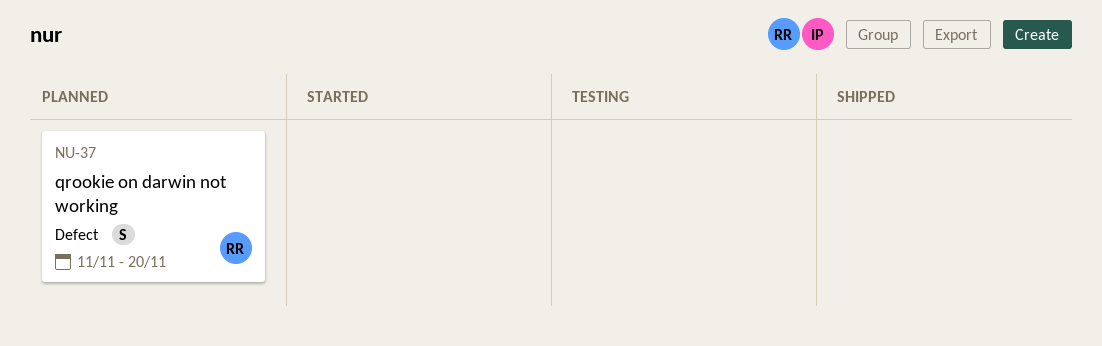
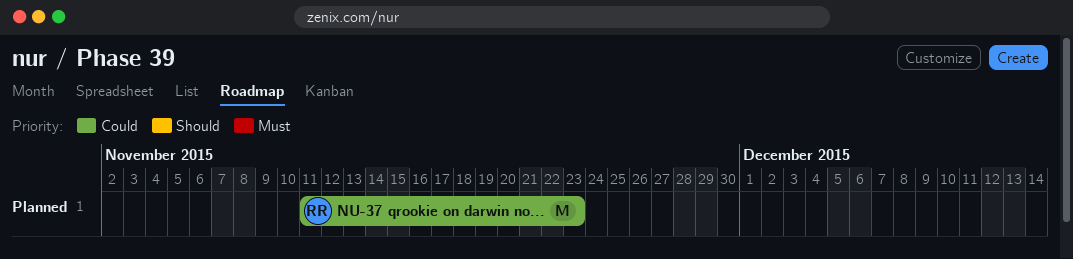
NU-37, estimate: S -> M
NU-37, due: Nov 20 -> Nov 23

